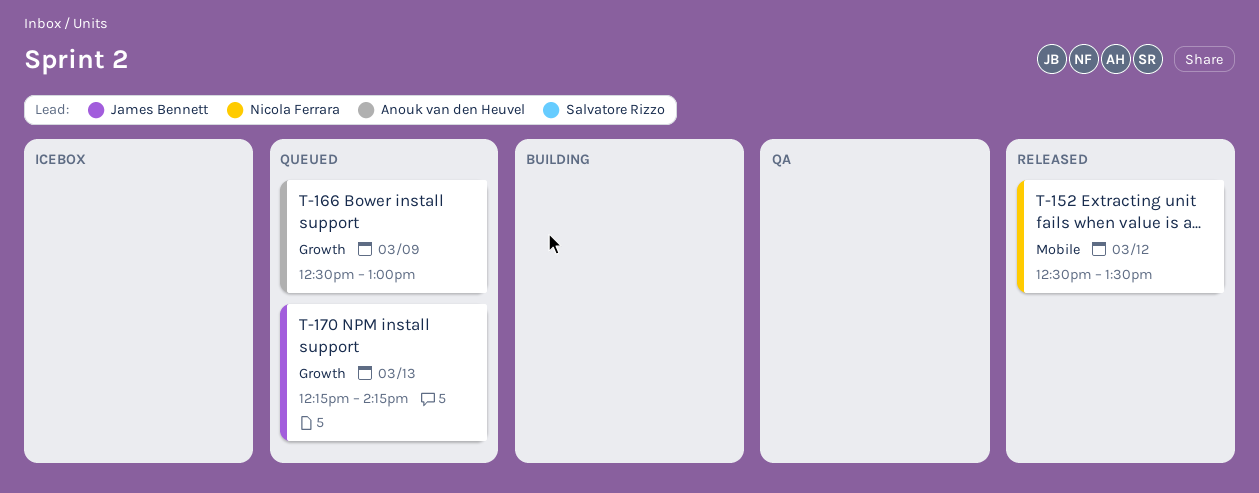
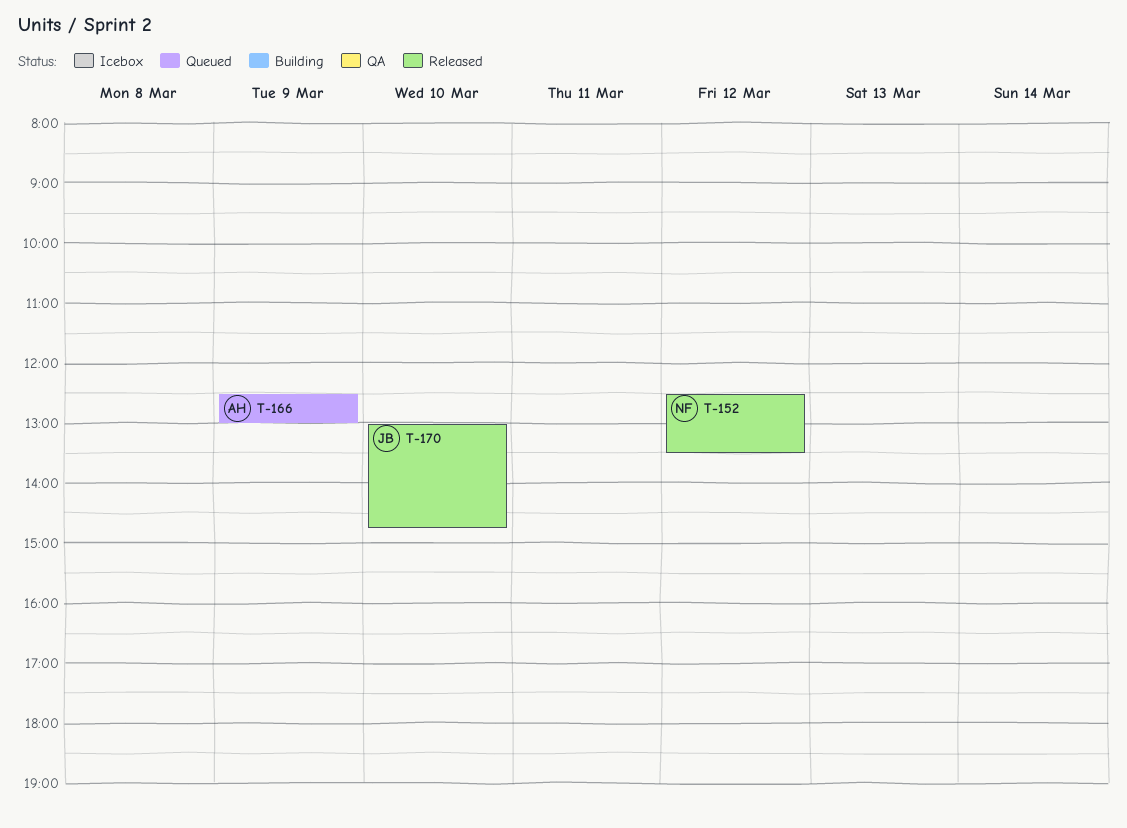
T-170, status: Queued -> Released
T-170, day: Mar 13 -> Mar 10
T-170, begins: 12:15 -> 13:00
T-170, ends: 14:15 -> 14:45

